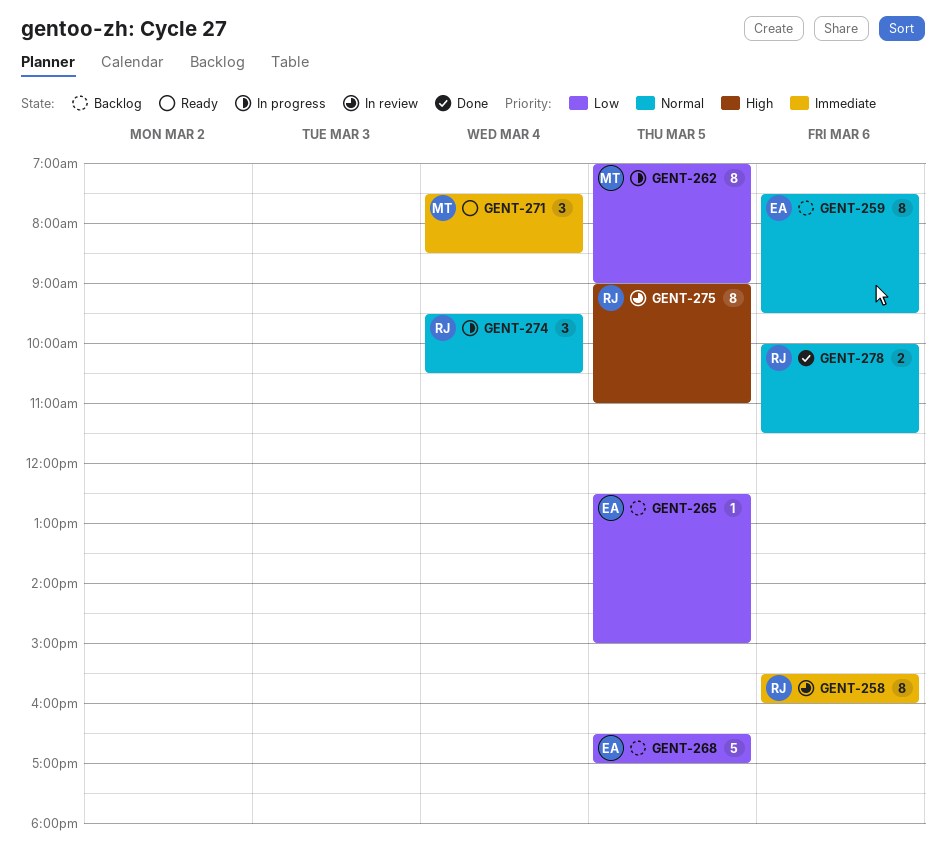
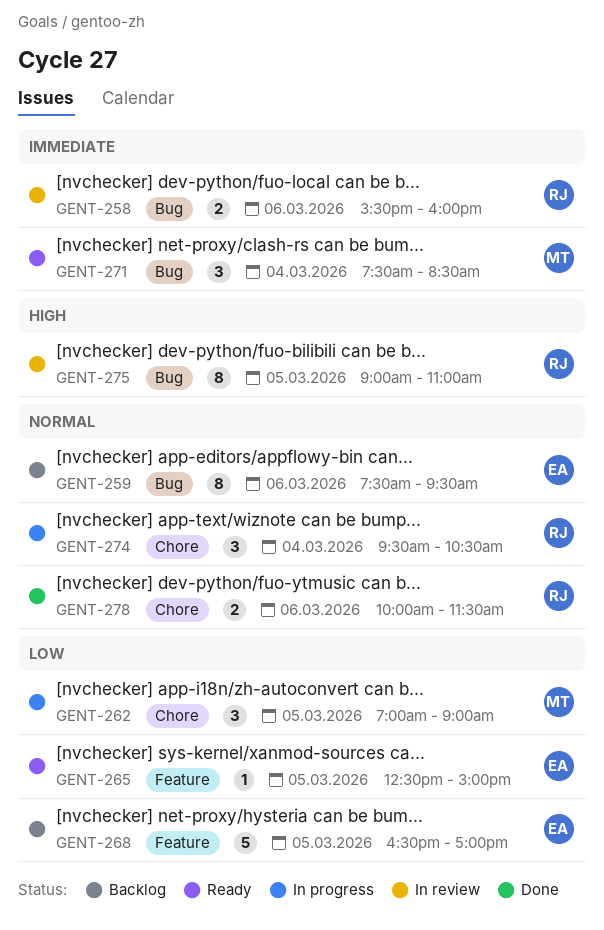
GENT-258, estimate: 8 -> 2
GENT-262, estimate: 8 -> 3
GENT-265, status: Backlog -> Ready

